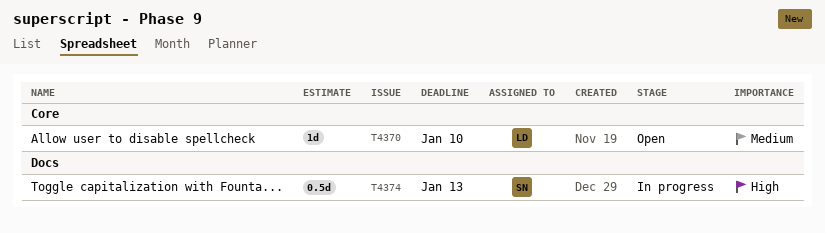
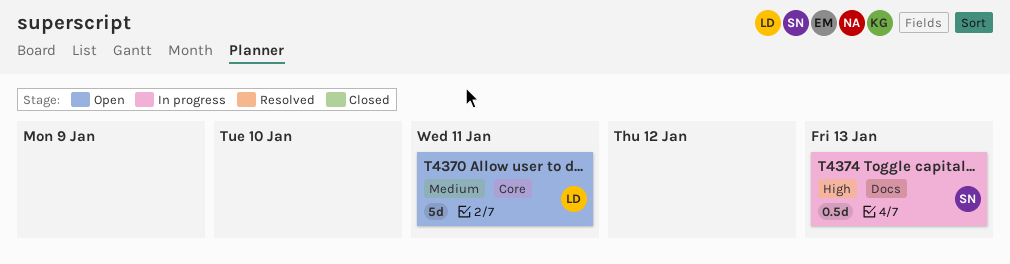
T4370, estimate: 1d -> 5d
T4370, due: Jan 10 -> Jan 11

